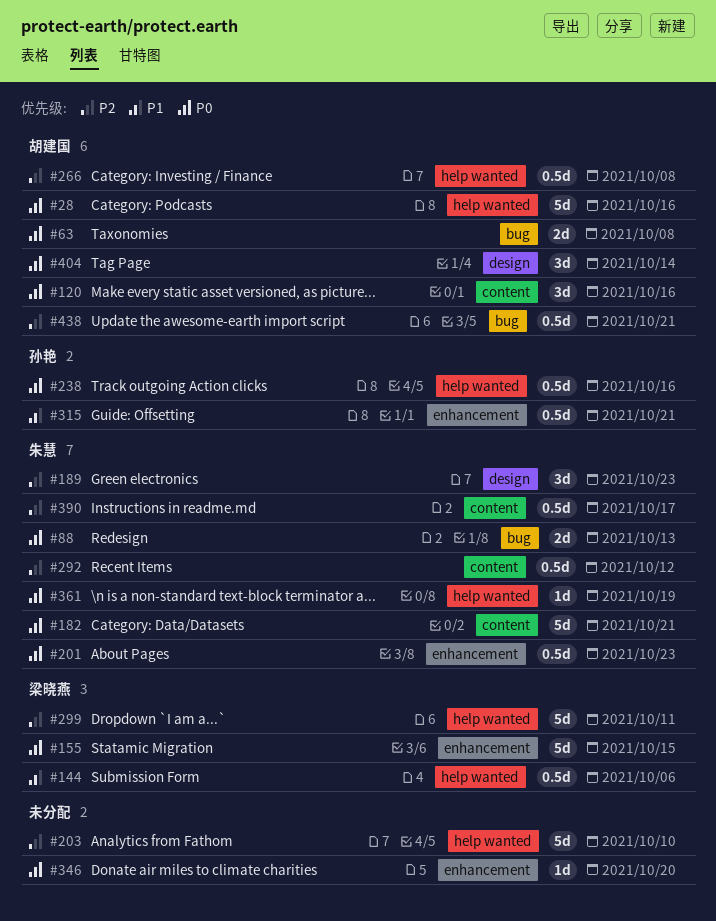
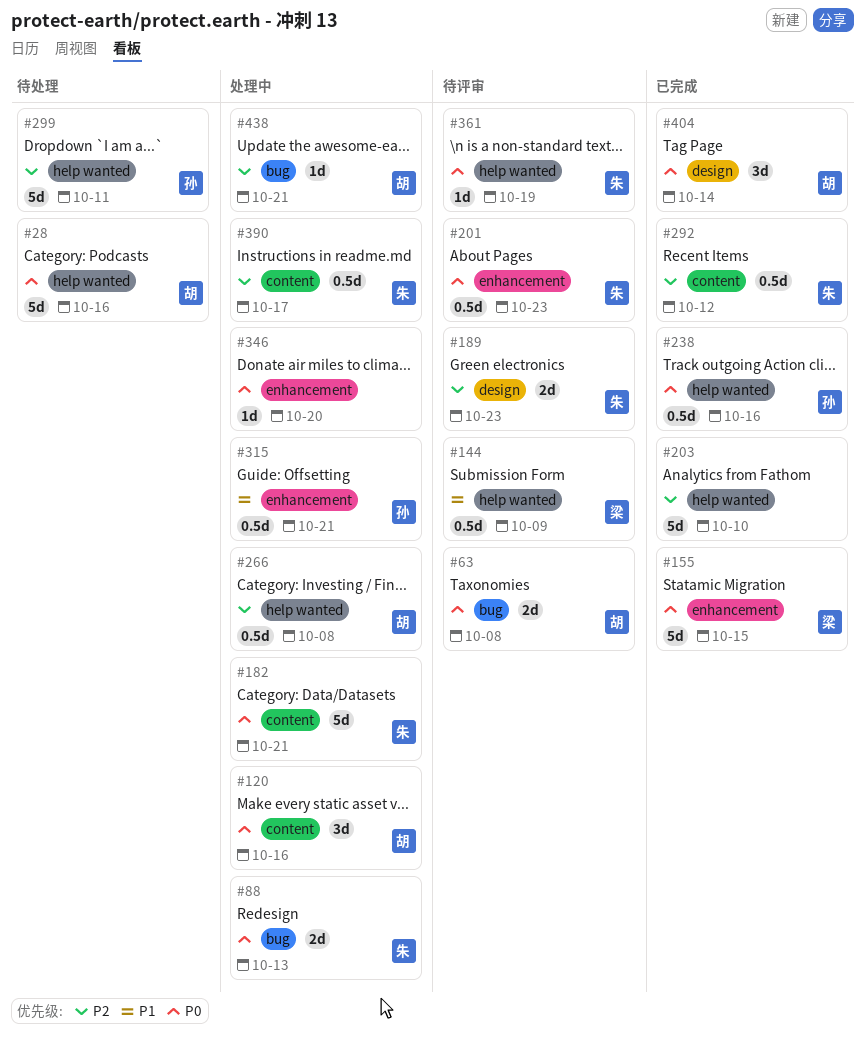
#144, due: Oct 6 -> Oct 9
#189, estimate: 3d -> 2d
#299, owner: 梁晓燕 -> 孙艳
#438, estimate: 0.5d -> 1d

